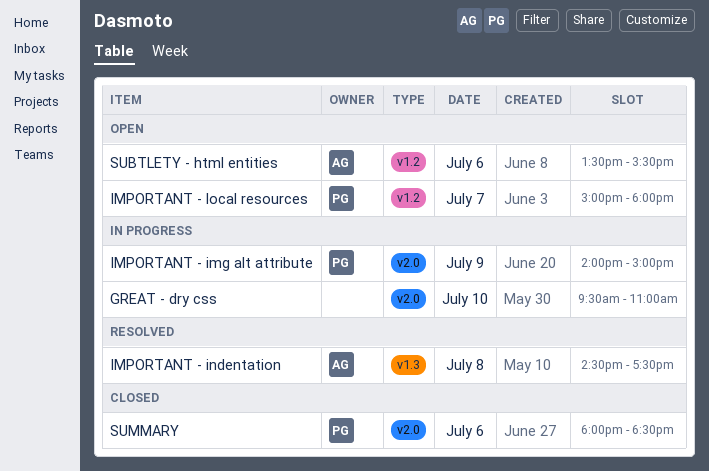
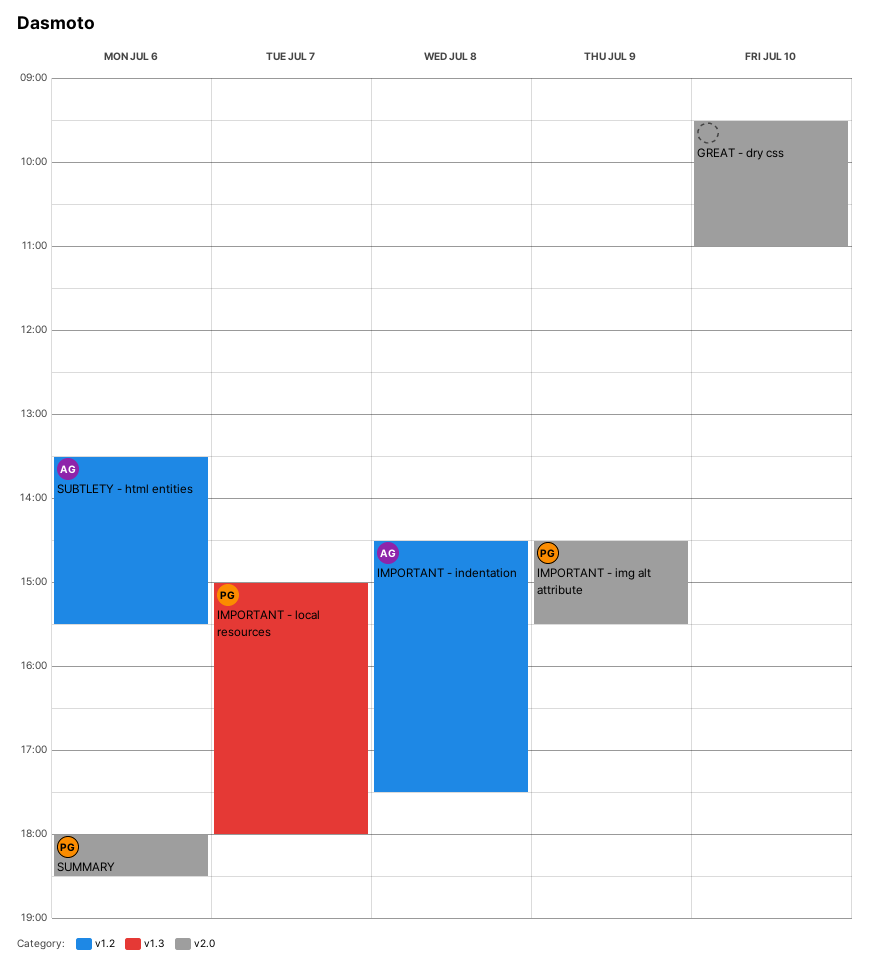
IMPORTANT - img alt attribute, begins: 14:00 -> 14:30
IMPORTANT - img alt attribute, ends: 15:00 -> 15:30
IMPORTANT - indentation, label: v1.3 -> v1.2
IMPORTANT - local resources, label: v1.2 -> v1.3

